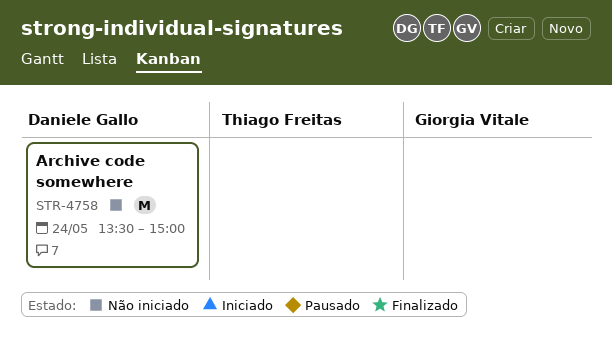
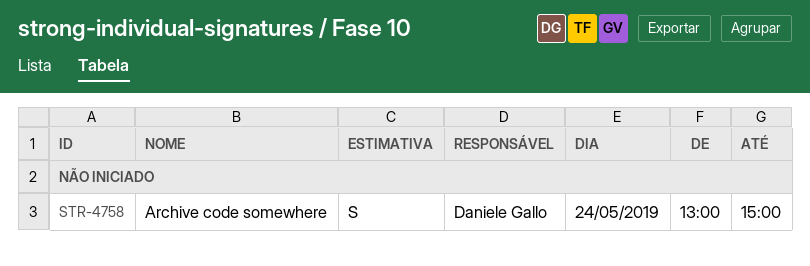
STR-4758, estimate: M -> S
STR-4758, begins: 13:30 -> 13:00

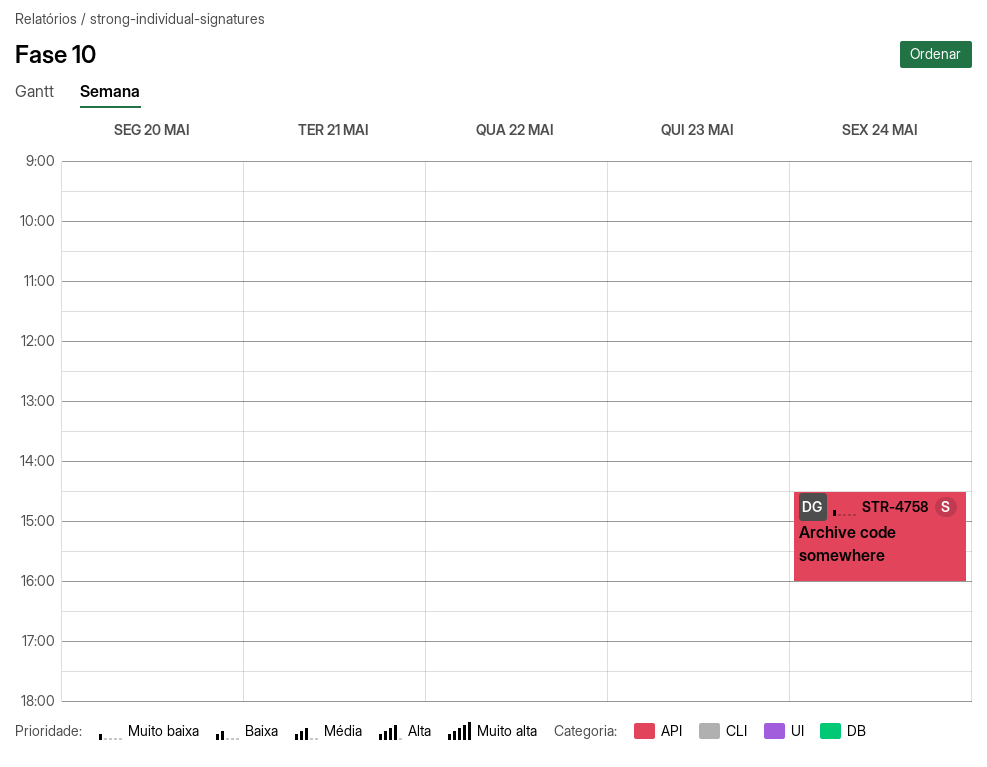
STR-4758, begins: 13:00 -> 14:30
STR-4758, ends: 15:00 -> 16:00

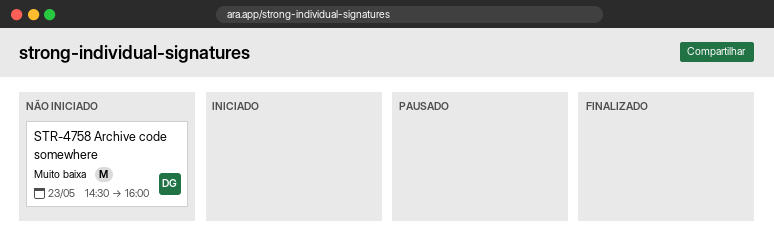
STR-4758, estimate: S -> M
STR-4758, day: May 24 -> May 23

